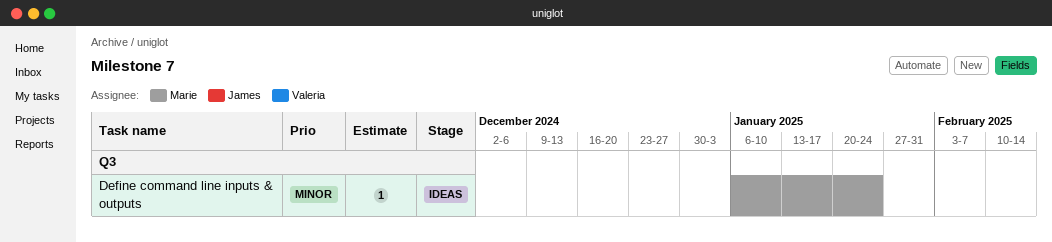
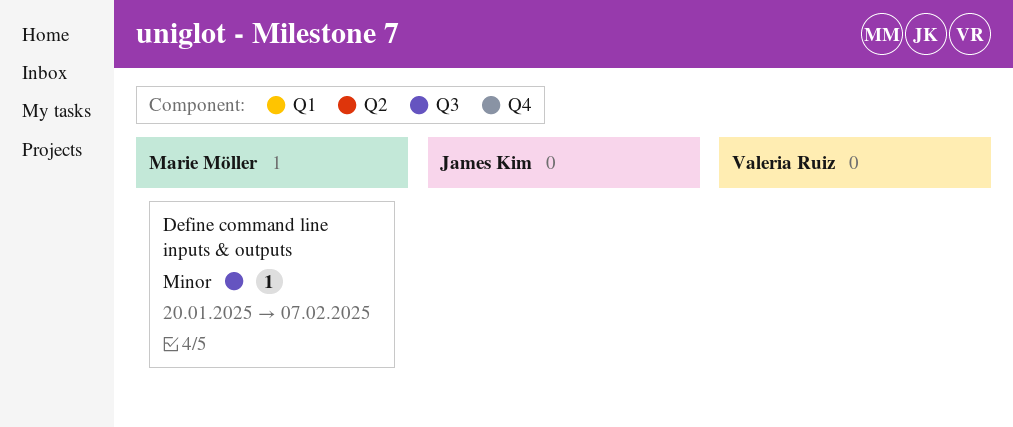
Define command line inputs & outputs, start: Jan 6 -> Jan 20
Define command line inputs & outputs, due: Jan 24 -> Feb 7

